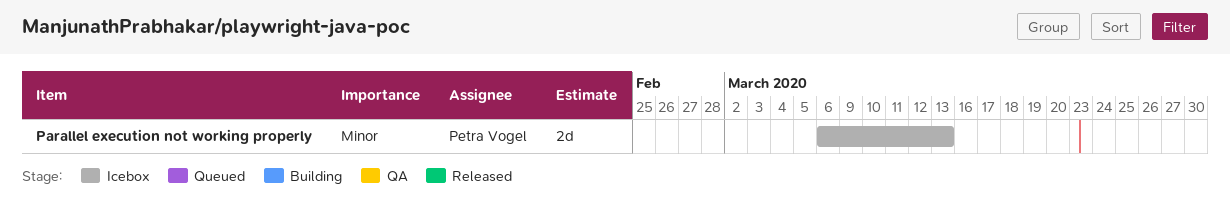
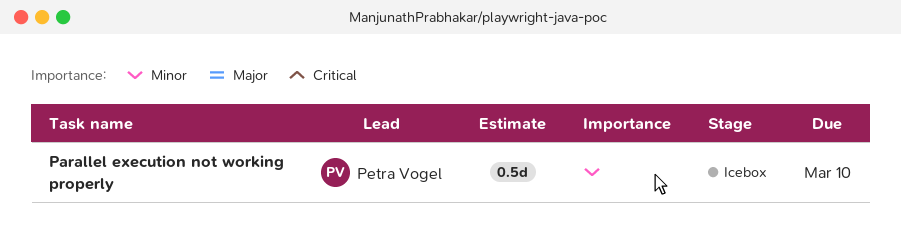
Parallel execution not working properly, estimate: 2d -> 0.5d
Parallel execution not working properly, due: Mar 13 -> Mar 10

